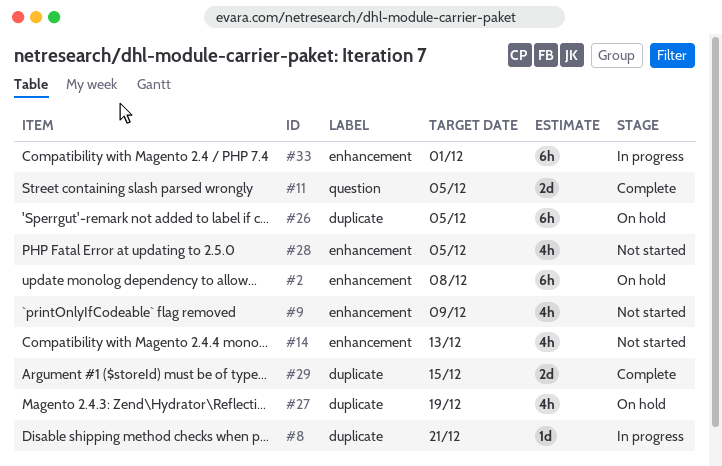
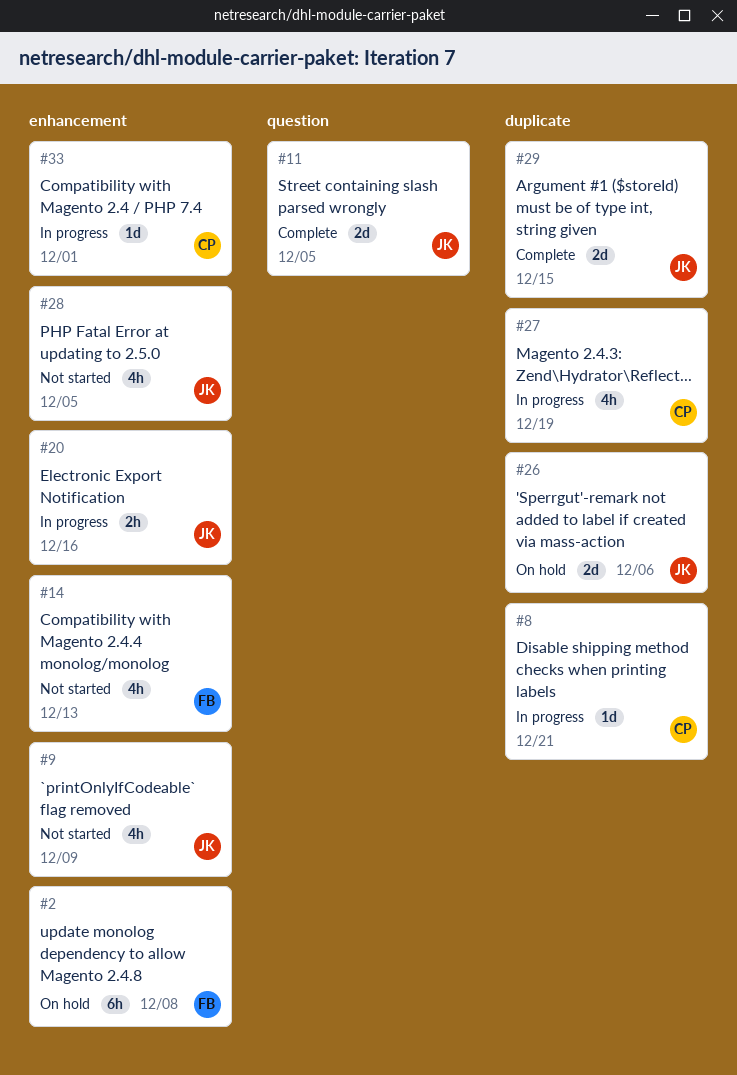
#20: none -> present
#26, estimate: 6h -> 2d
#26, due: Dec 5 -> Dec 6
#27, status: On hold -> In progress
#33, estimate: 6h -> 1d

